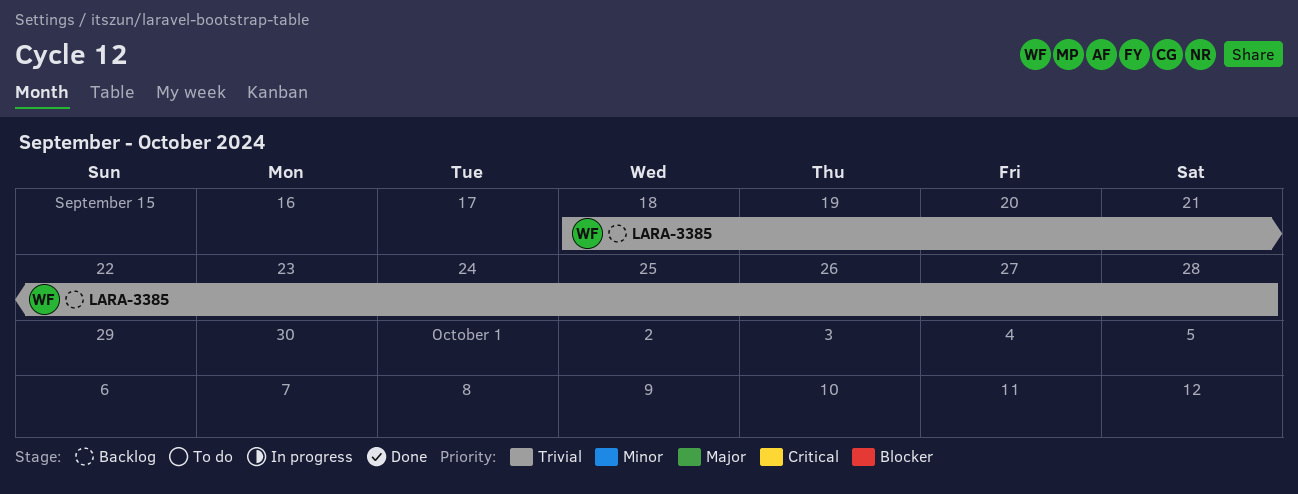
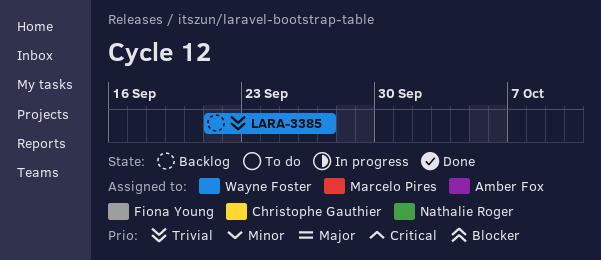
LARA-3385, start: Sep 18 -> Sep 21
LARA-3385, due: Sep 28 -> Sep 27

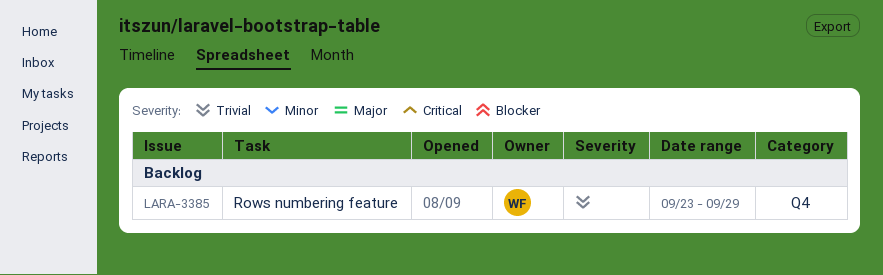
LARA-3385, start: Sep 21 -> Sep 23
LARA-3385, due: Sep 27 -> Sep 29

